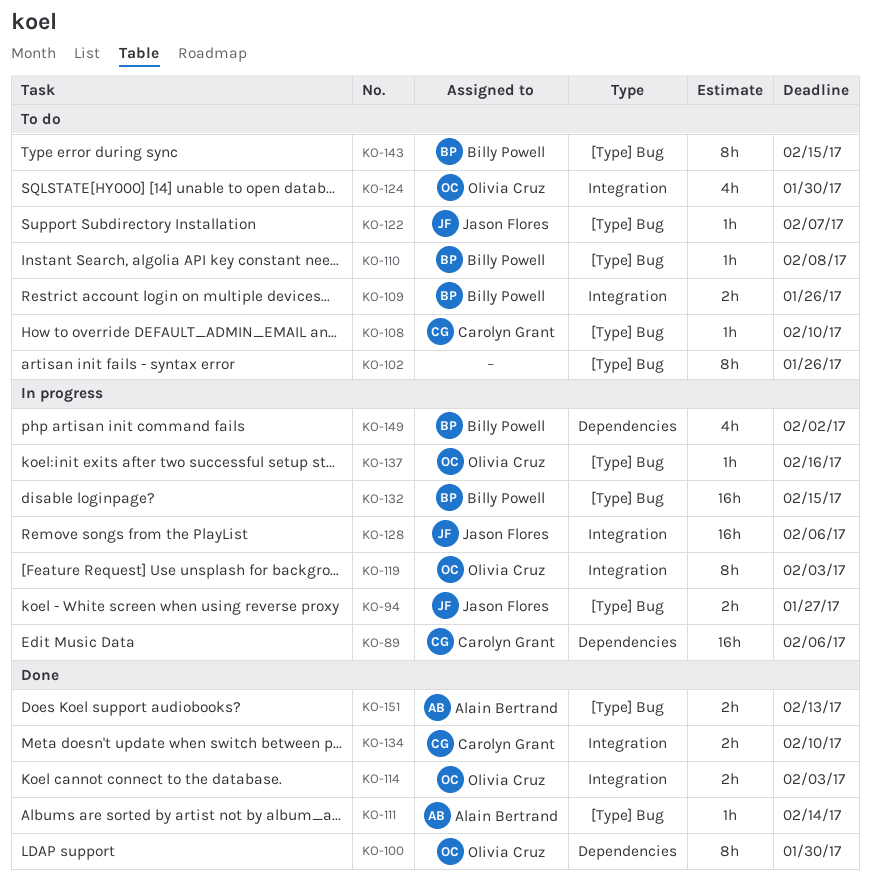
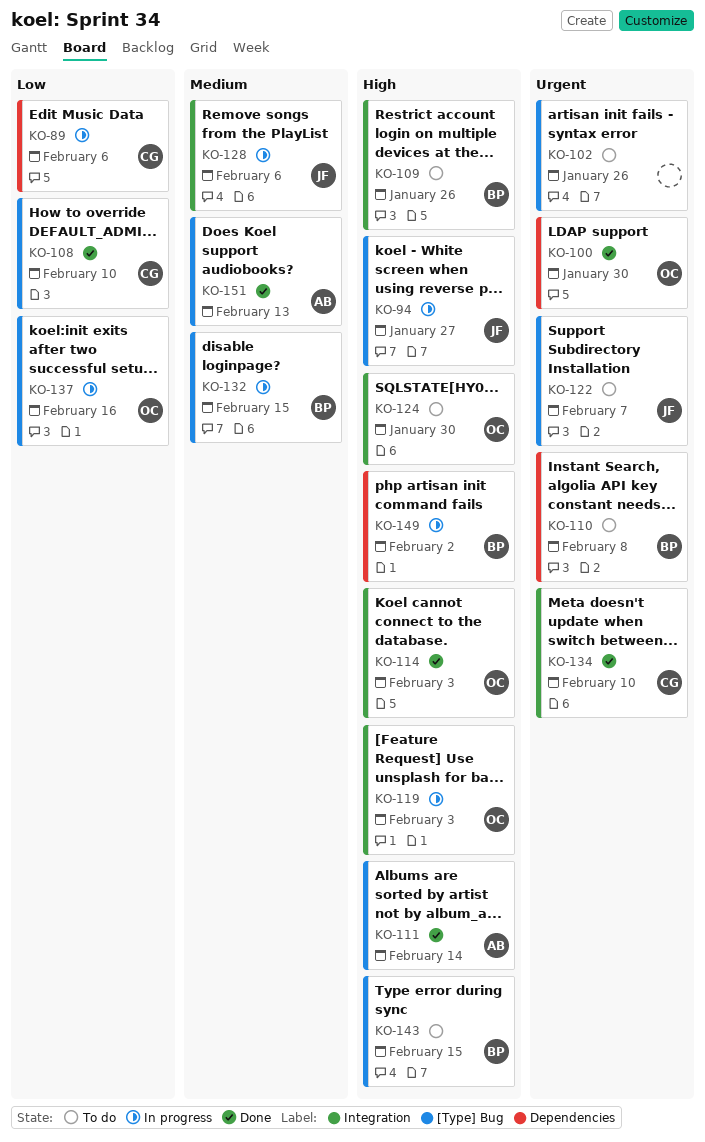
KO-108, status: To do -> Done
KO-110, label: [Type] Bug -> Dependencies

